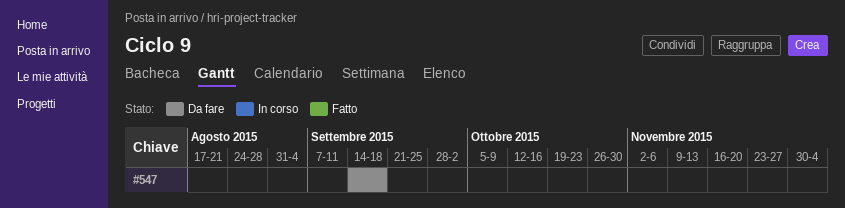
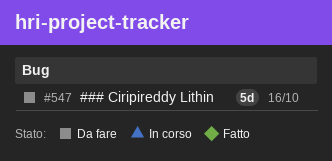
#547, due: Sep 18 -> Oct 16

